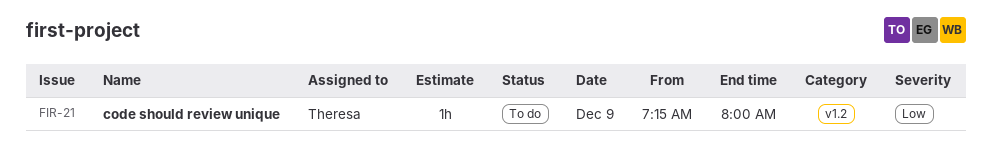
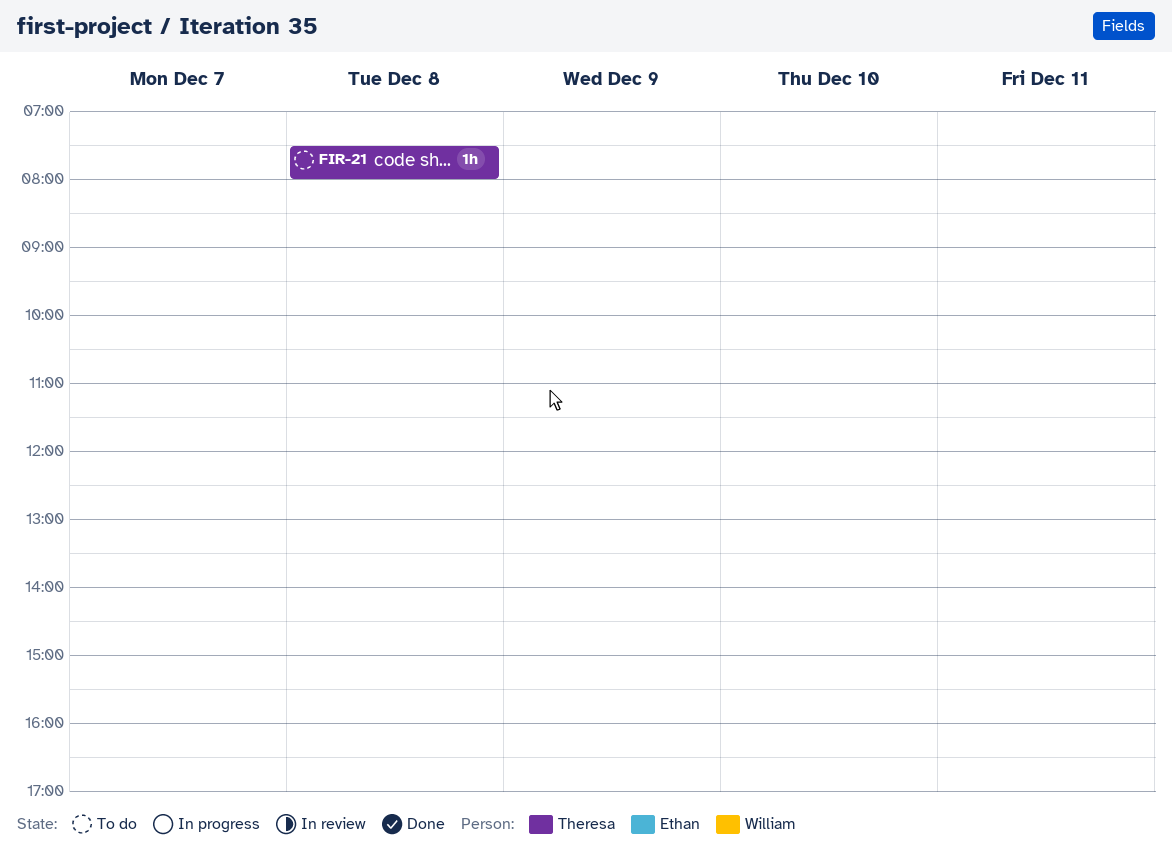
FIR-21, day: Dec 9 -> Dec 8
FIR-21, begins: 07:15 -> 07:30

